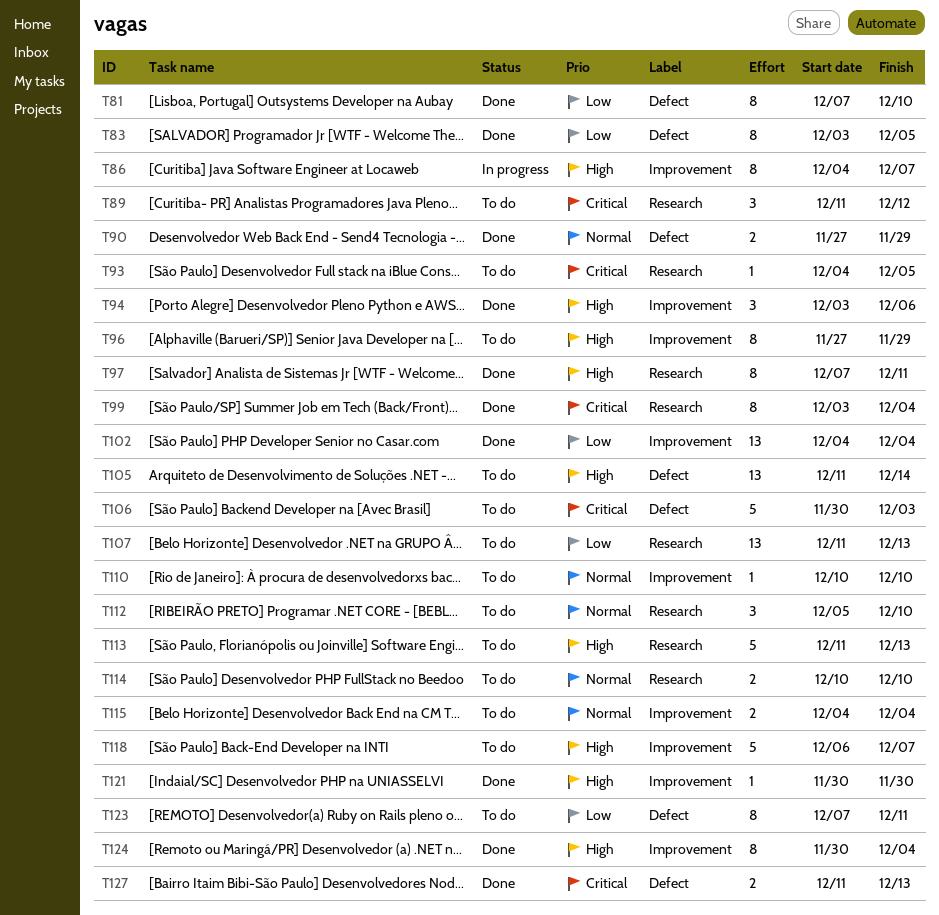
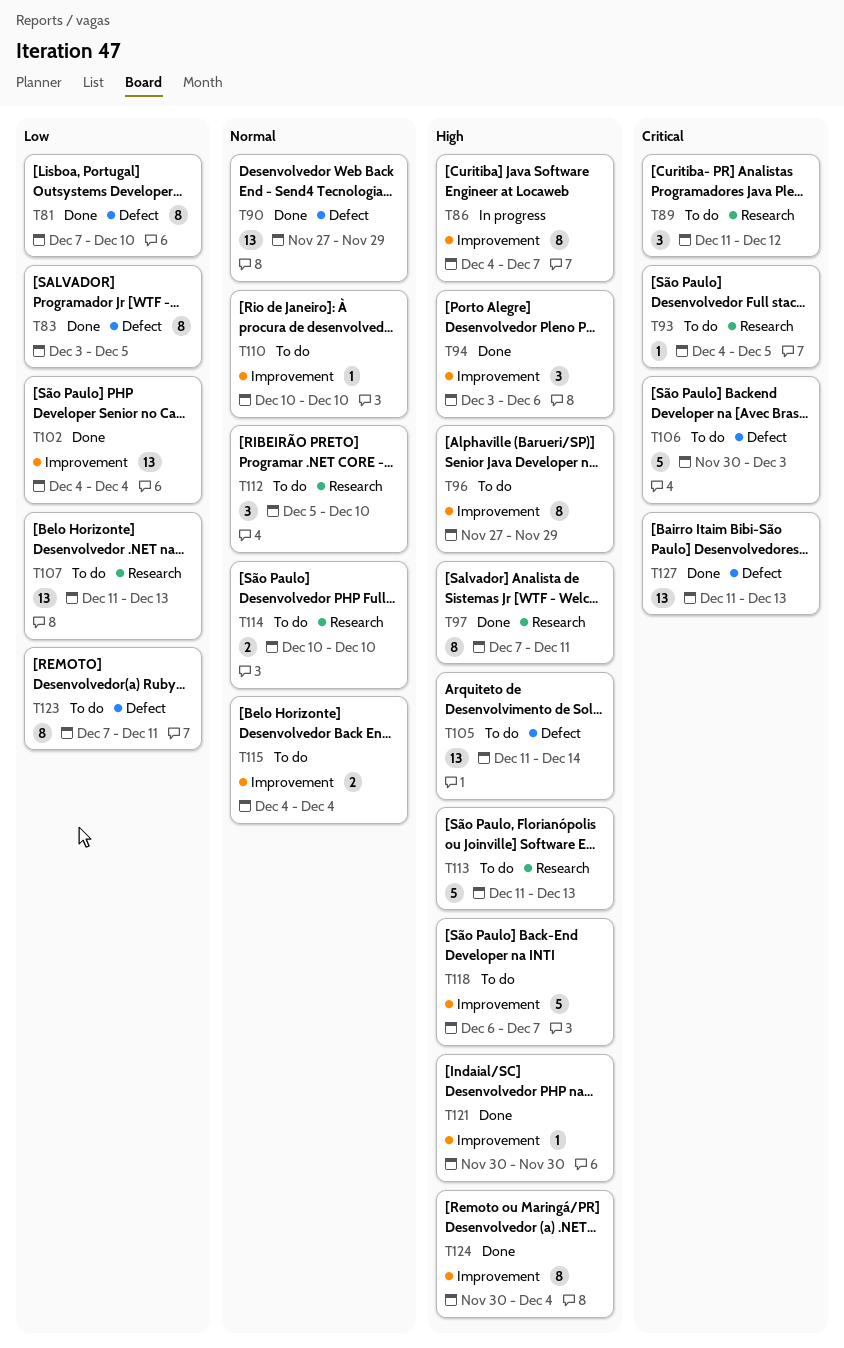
T90, estimate: 2 -> 13
T99: present -> none
T127, estimate: 2 -> 13

